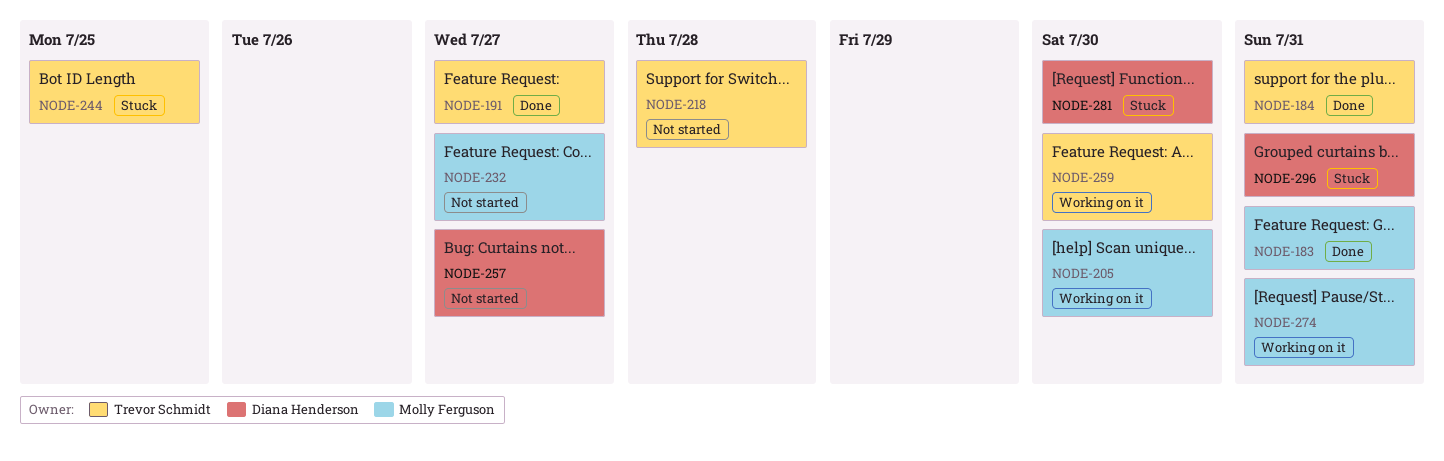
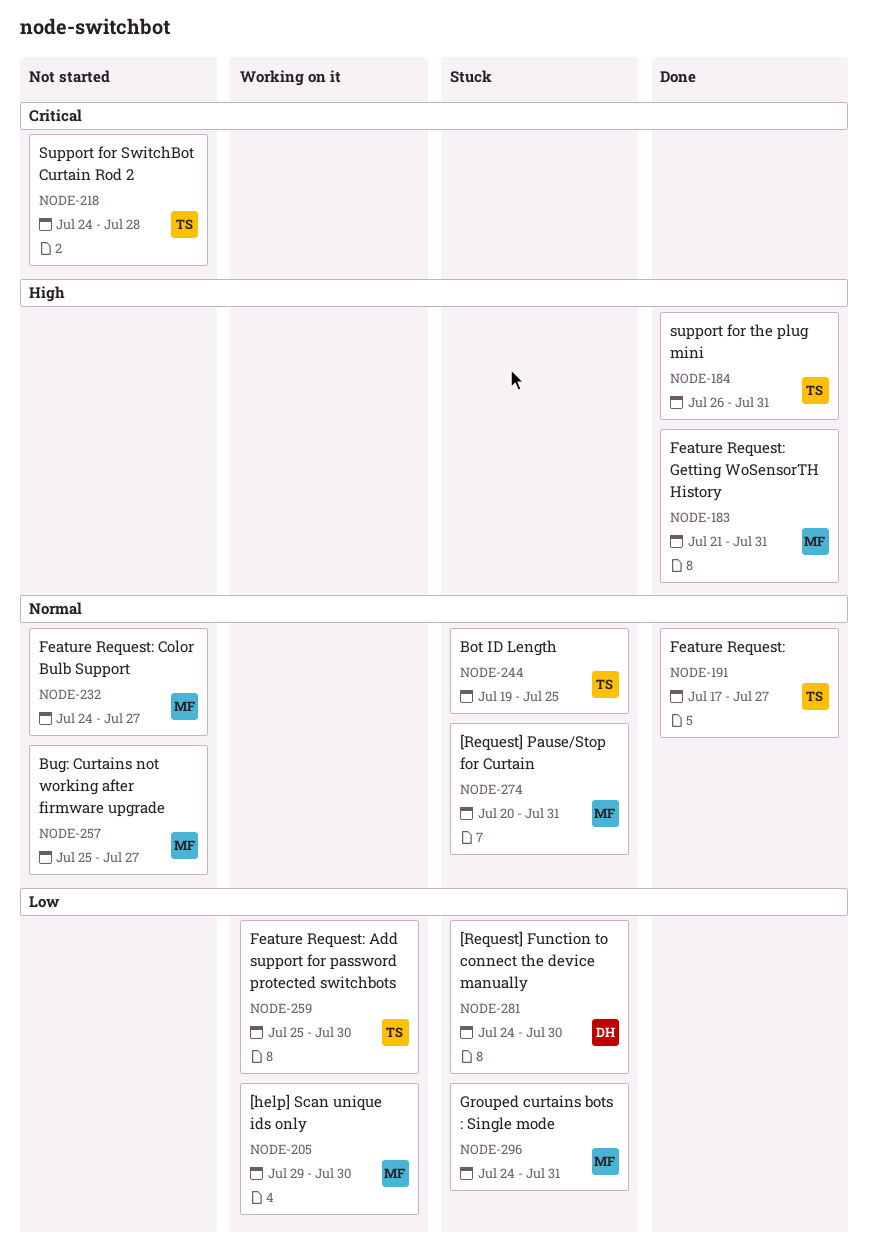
NODE-257, owner: Diana Henderson -> Molly Ferguson
NODE-274, status: Working on it -> Stuck
NODE-296, owner: Diana Henderson -> Molly Ferguson

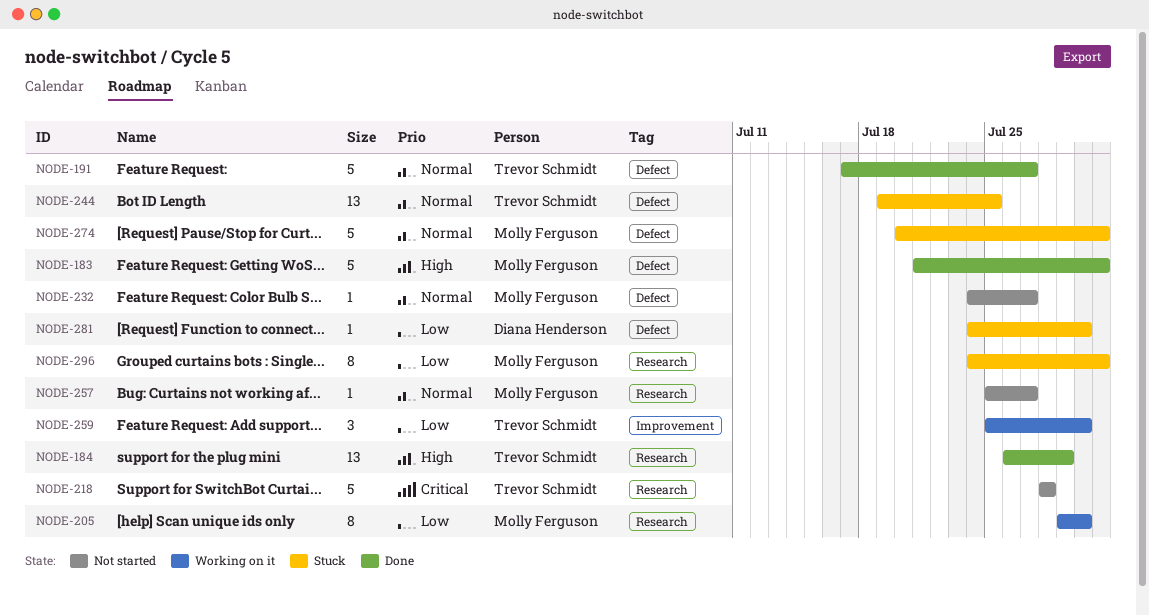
NODE-184, due: Jul 31 -> Jul 29
NODE-218, start: Jul 24 -> Jul 28

